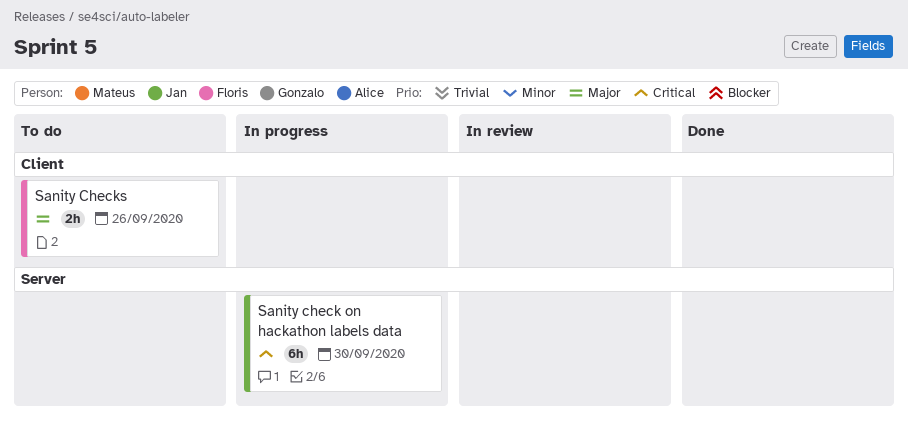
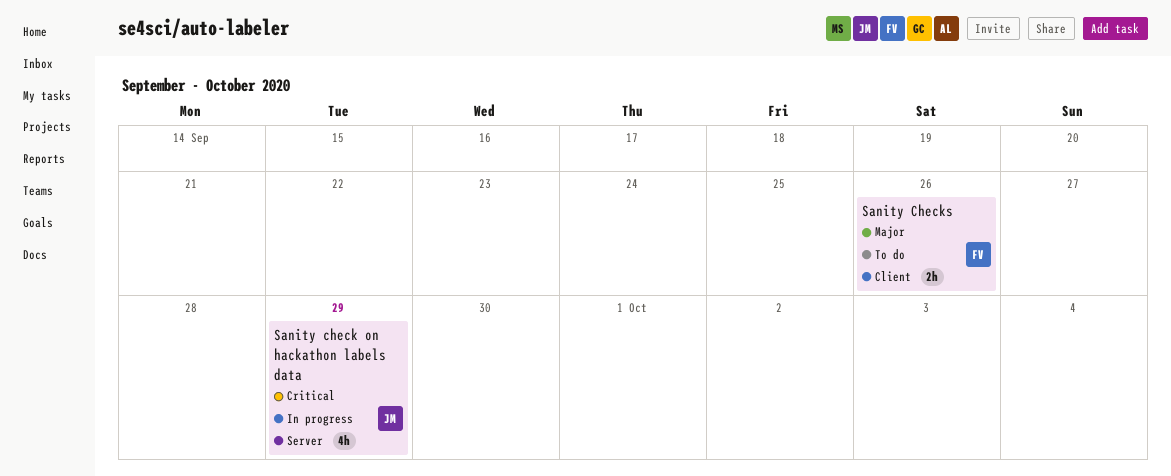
Sanity check on hackathon labels data, estimate: 6h -> 4h
Sanity check on hackathon labels data, due: Sep 30 -> Sep 29

